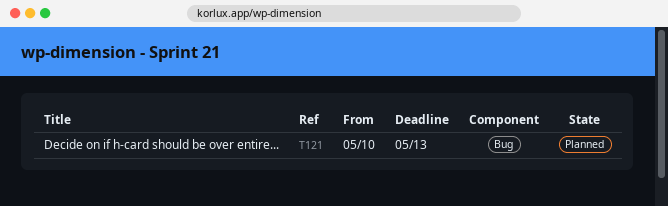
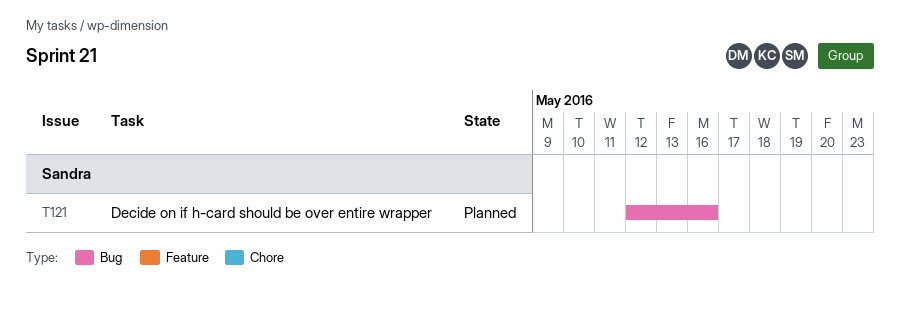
T121, start: May 10 -> May 12
T121, due: May 13 -> May 16

